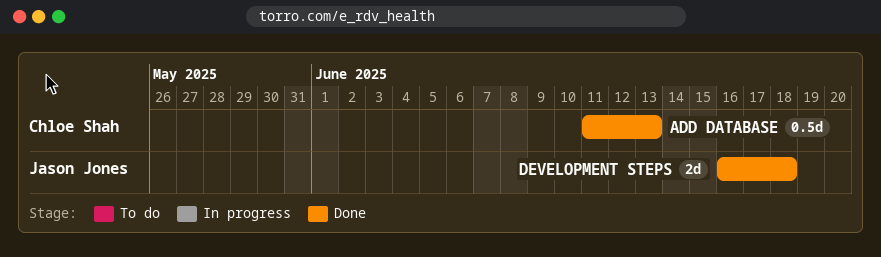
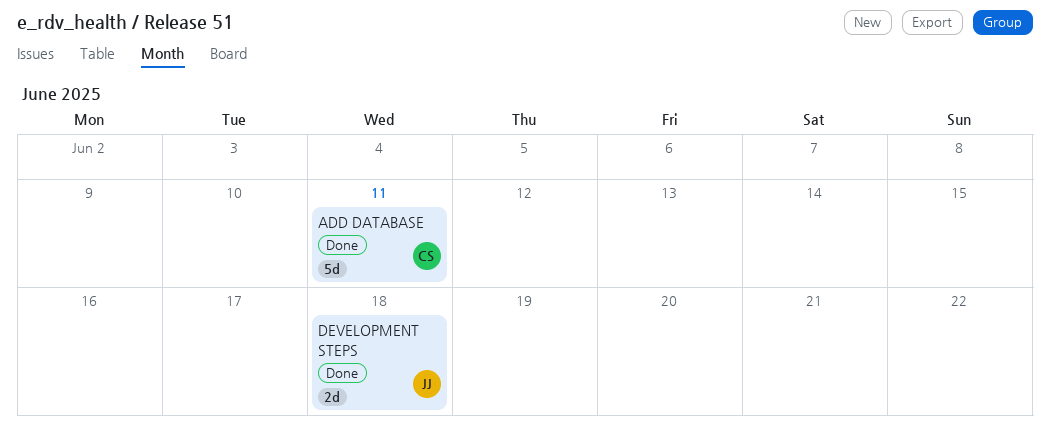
ADD DATABASE, estimate: 0.5d -> 5d
ADD DATABASE, due: Jun 13 -> Jun 11

